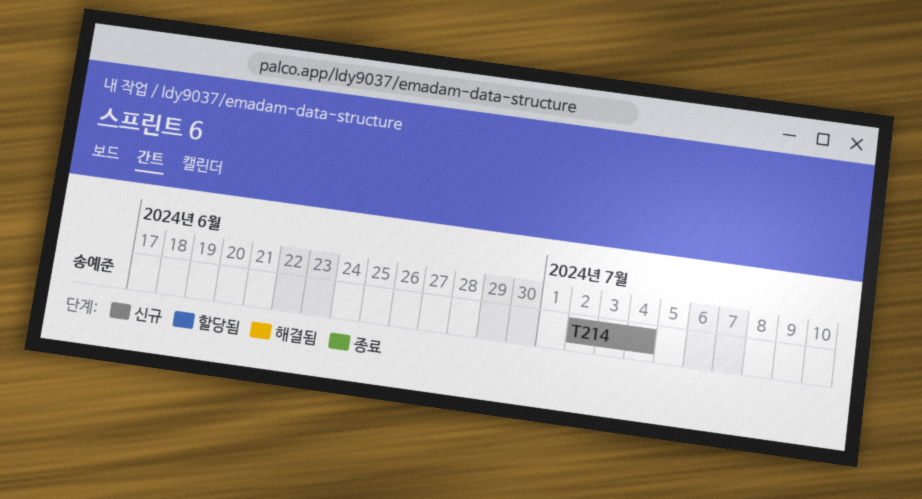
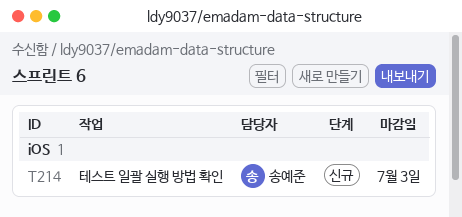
T214, due: Jul 4 -> Jul 3

